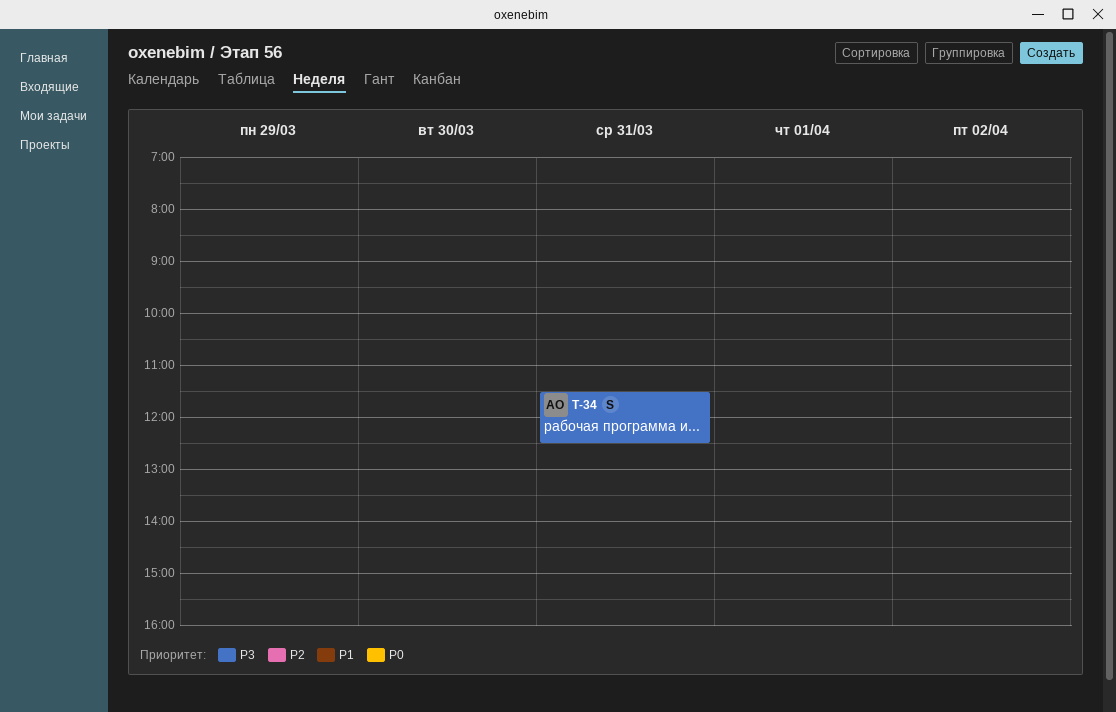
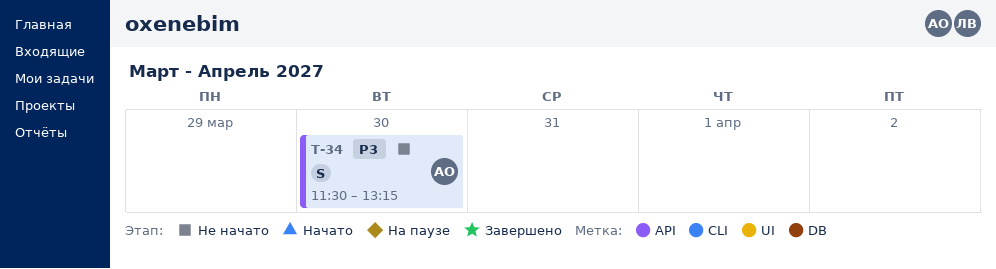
T-34, day: Mar 31 -> Mar 30
T-34, ends: 12:30 -> 13:15

